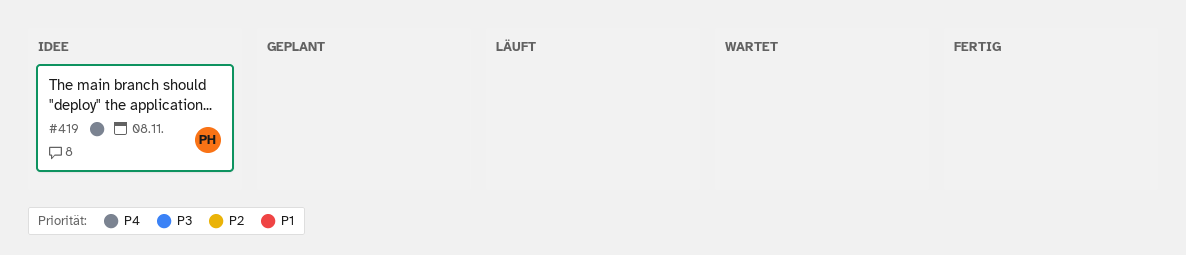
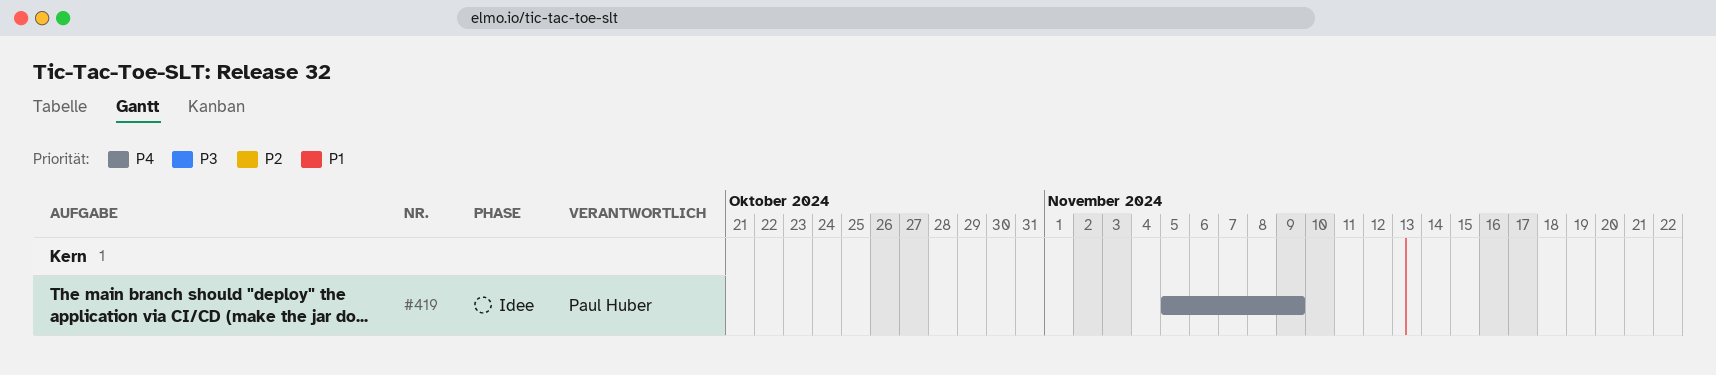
#419, due: Nov 8 -> Nov 9

